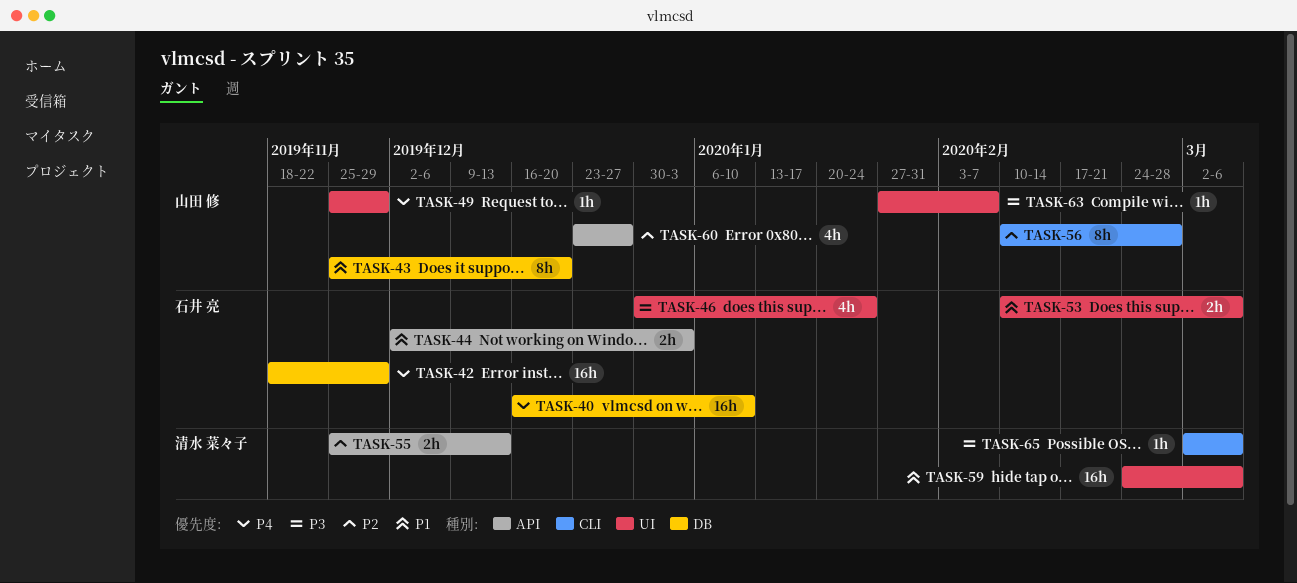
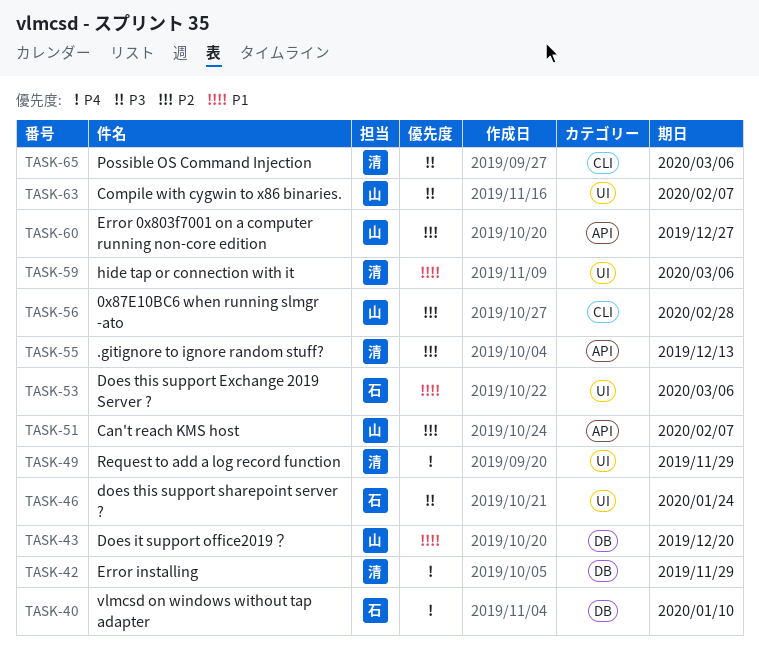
TASK-42, owner: 石井 亮 -> 清水 菜々子
TASK-44: present -> none
TASK-49, owner: 山田 修 -> 清水 菜々子
TASK-51: none -> present

